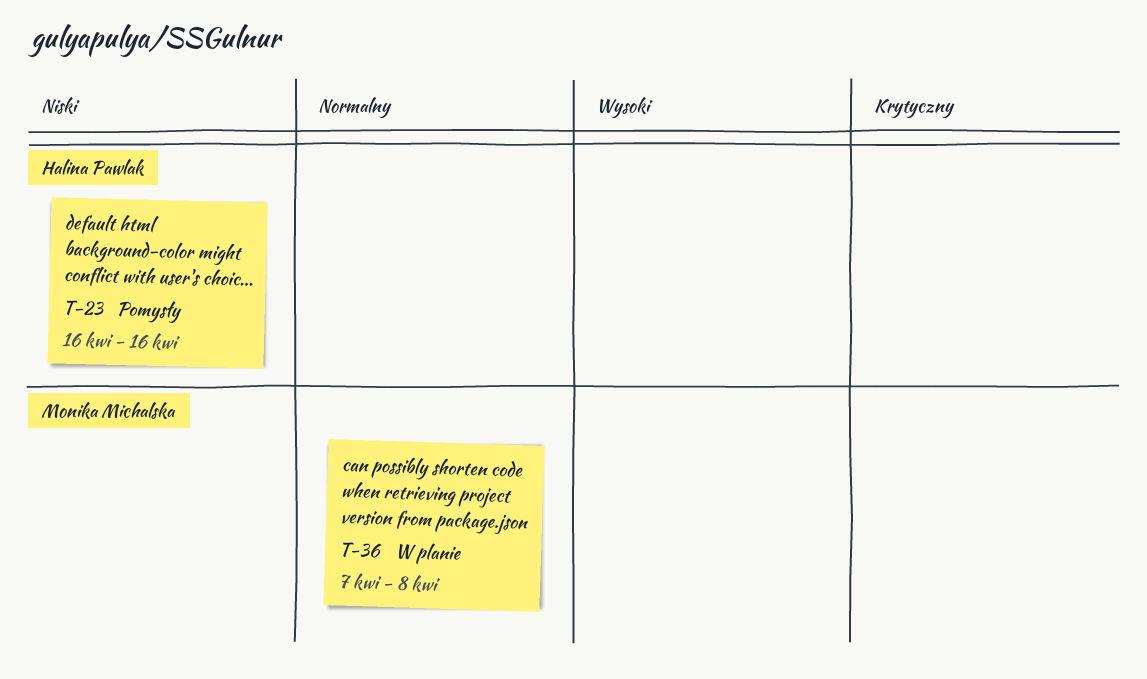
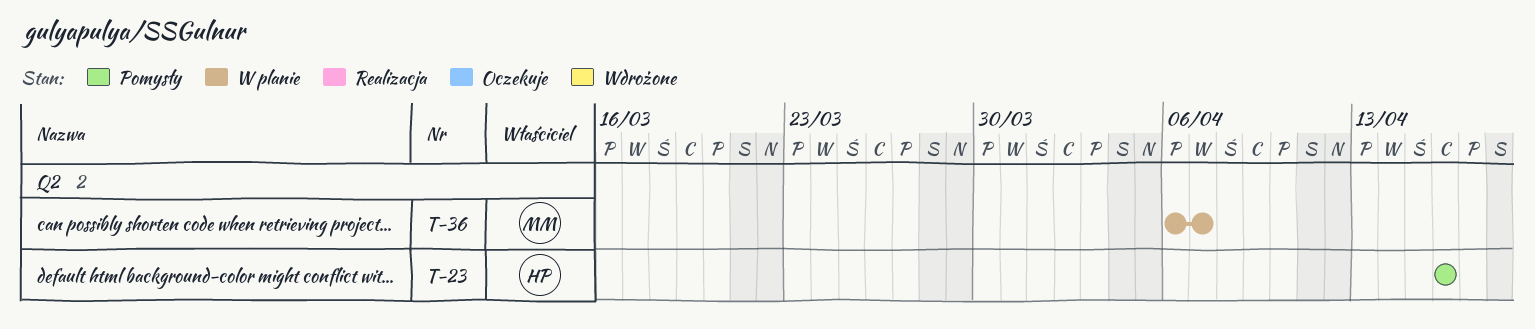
T-36, start: Apr 7 -> Apr 6
T-36, due: Apr 8 -> Apr 7

